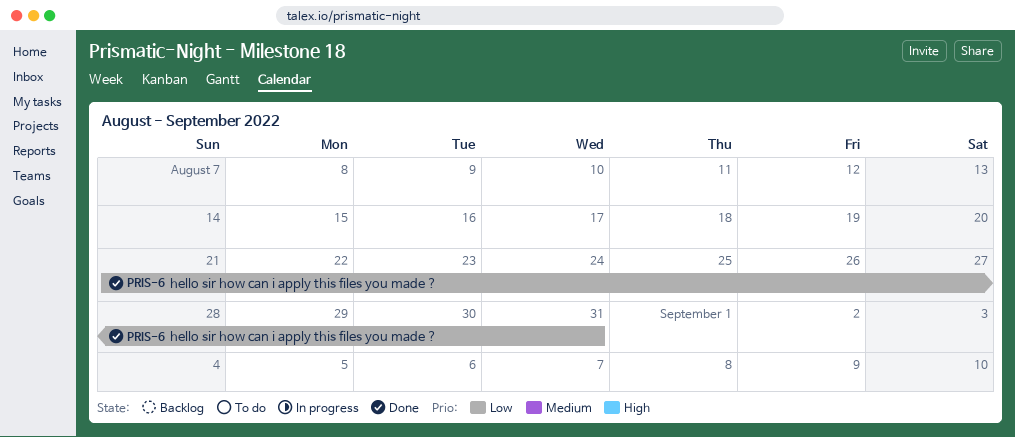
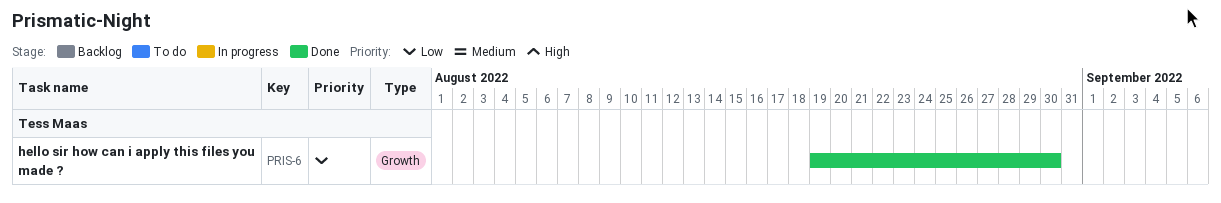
PRIS-6, start: Aug 21 -> Aug 19
PRIS-6, due: Aug 31 -> Aug 30

